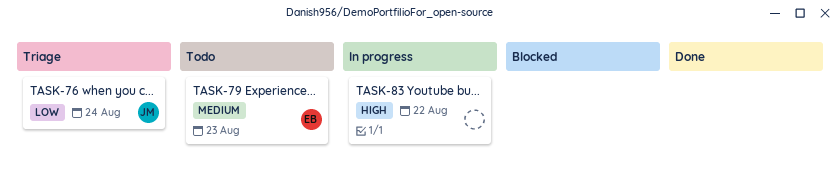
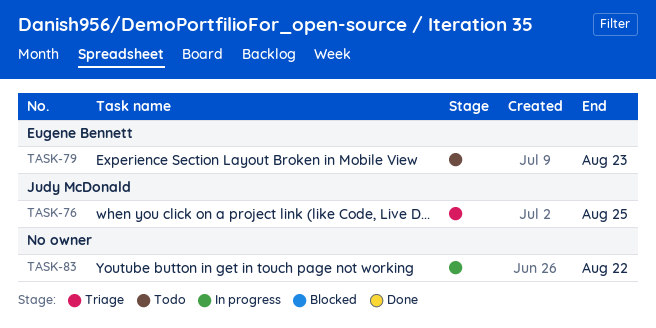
TASK-76, due: Aug 24 -> Aug 25

